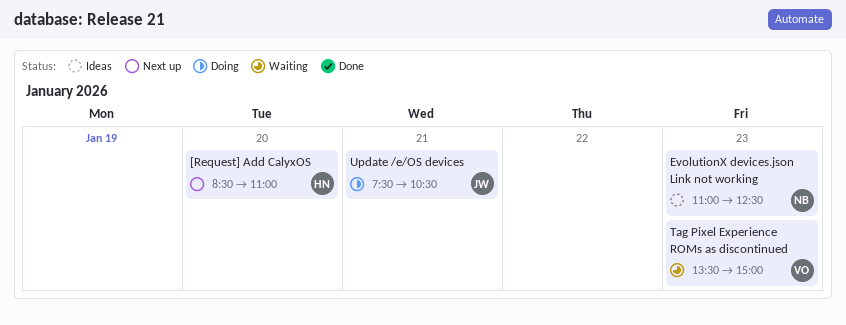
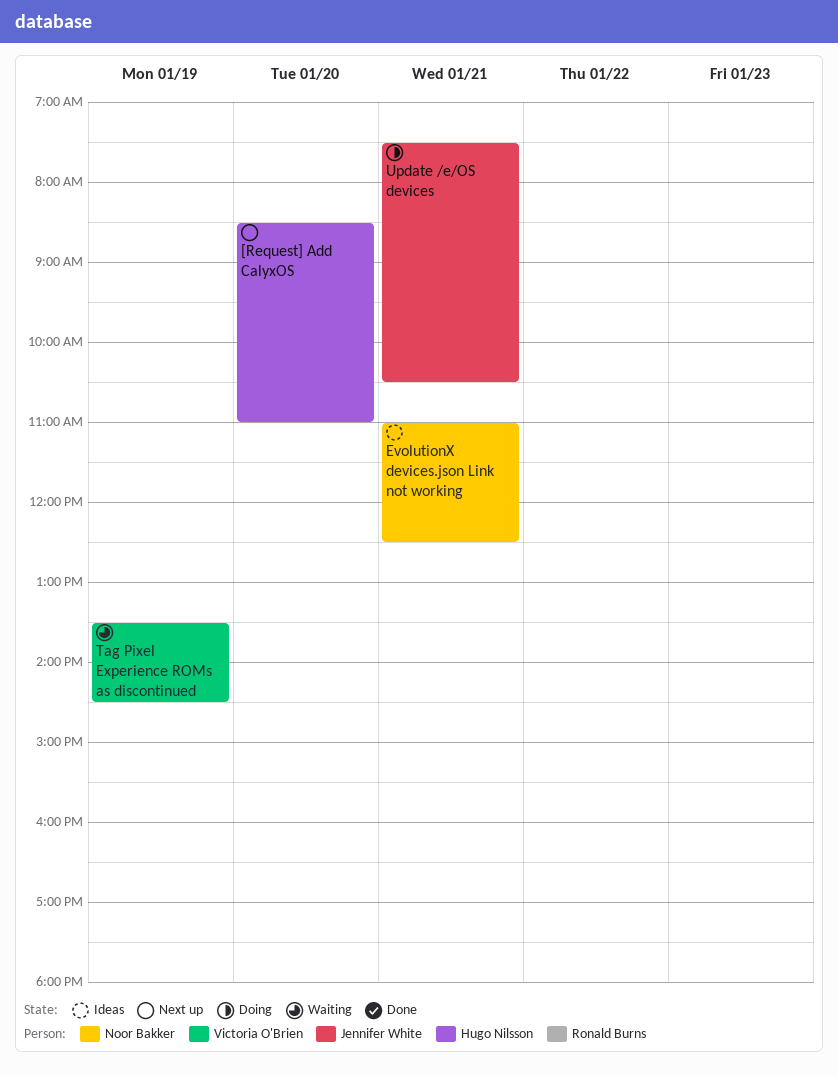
EvolutionX devices.json Link not working, day: Jan 23 -> Jan 21
Tag Pixel Experience ROMs as discontinued, day: Jan 23 -> Jan 19
Tag Pixel Experience ROMs as discontinued, ends: 15:00 -> 14:30

